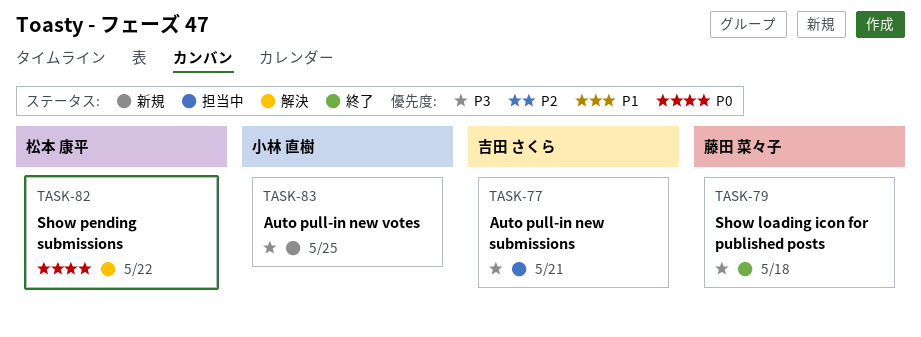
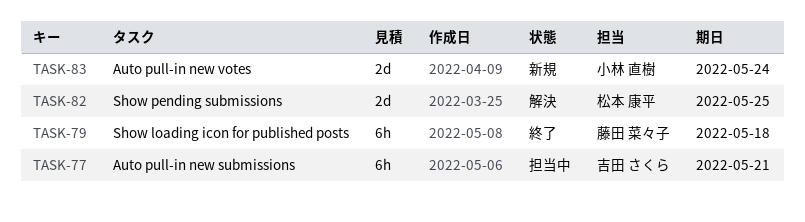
TASK-82, due: May 22 -> May 25
TASK-83, due: May 25 -> May 24

